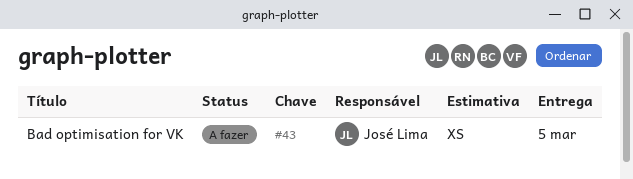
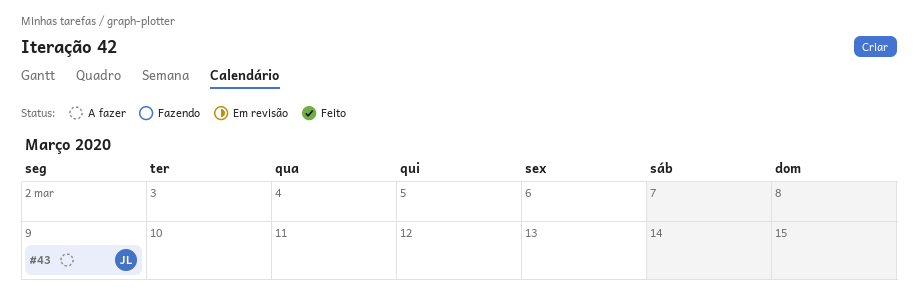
#43, due: Mar 5 -> Mar 9

